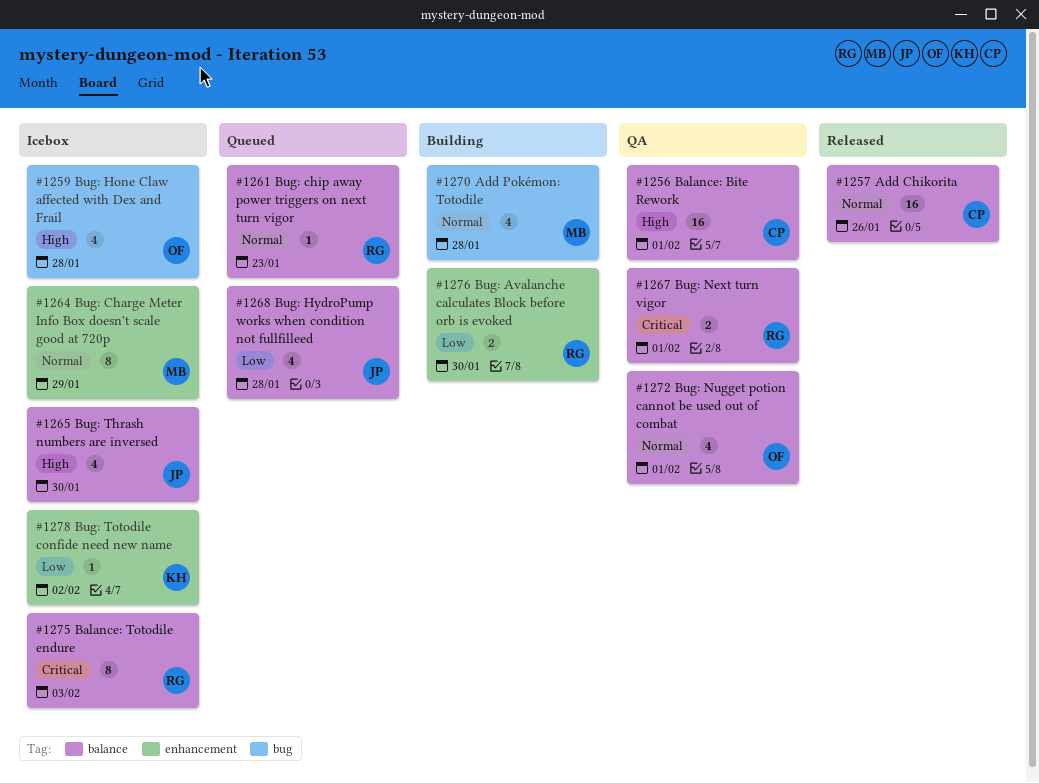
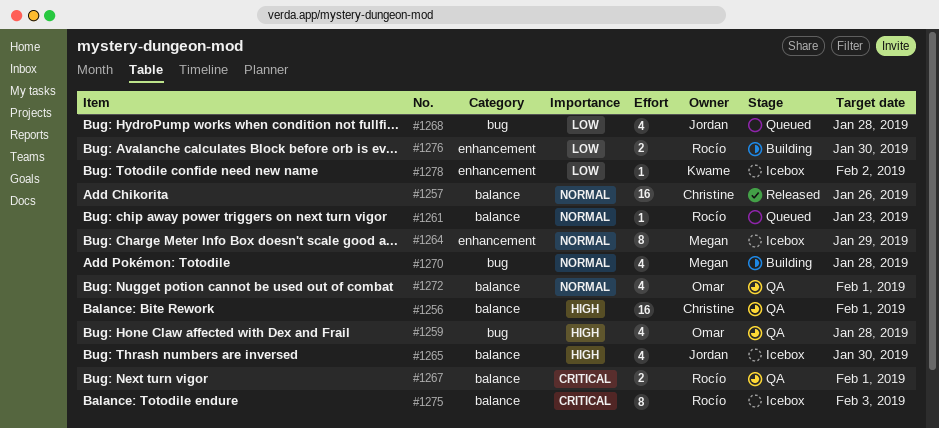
#1259, status: Icebox -> QA
#1268, label: balance -> bug

